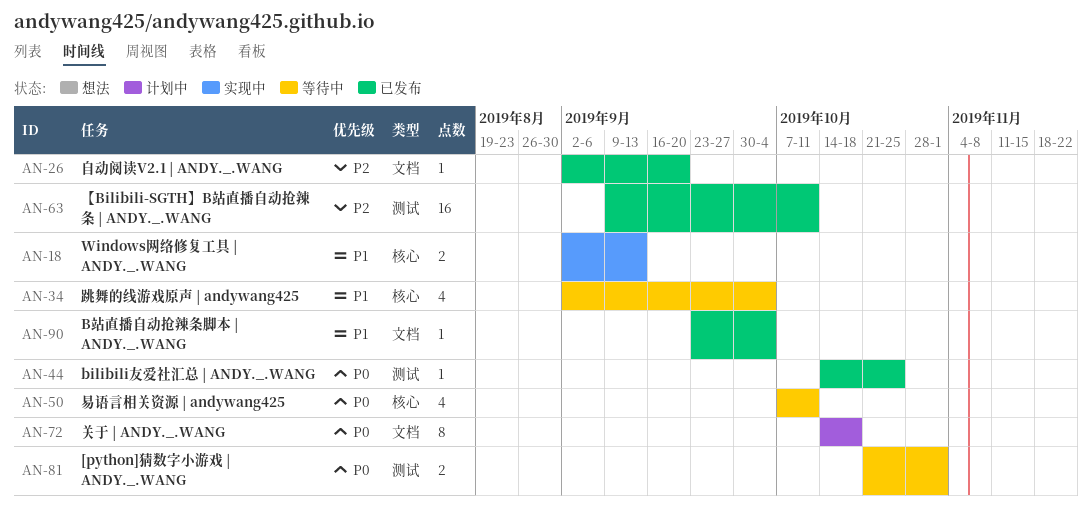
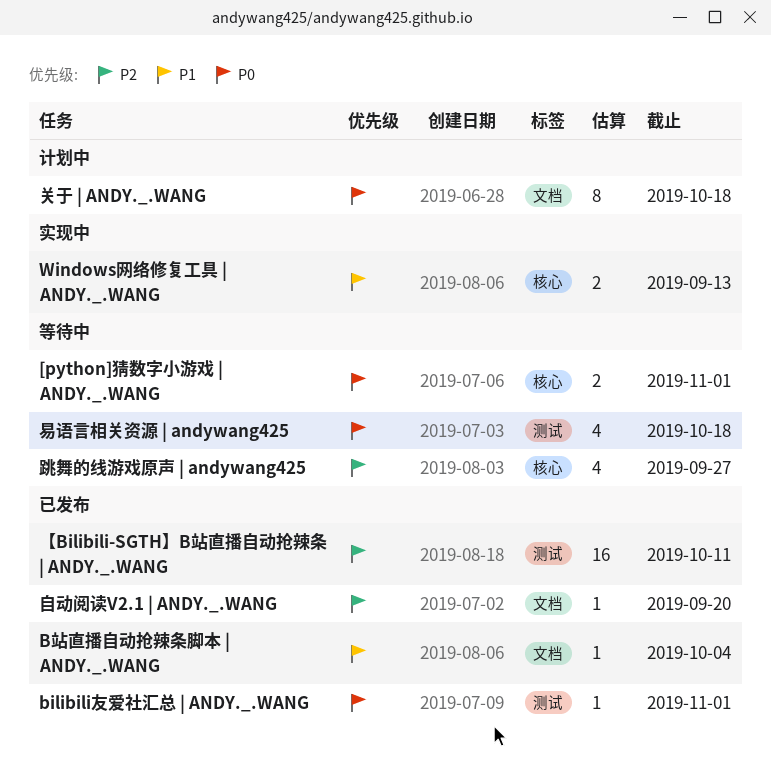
[python]猜数字小游戏 | ANDY._.WANG, label: 测试 -> 核心
bilibili友爱社汇总 | ANDY._.WANG, due: Oct 25 -> Nov 1
易语言相关资源 | andywang425, label: 核心 -> 测试
易语言相关资源 | andywang425, due: Oct 11 -> Oct 18
跳舞的线游戏原声 | andywang425, priority: P1 -> P2
跳舞的线游戏原声 | andywang425, due: Oct 4 -> Sep 27

